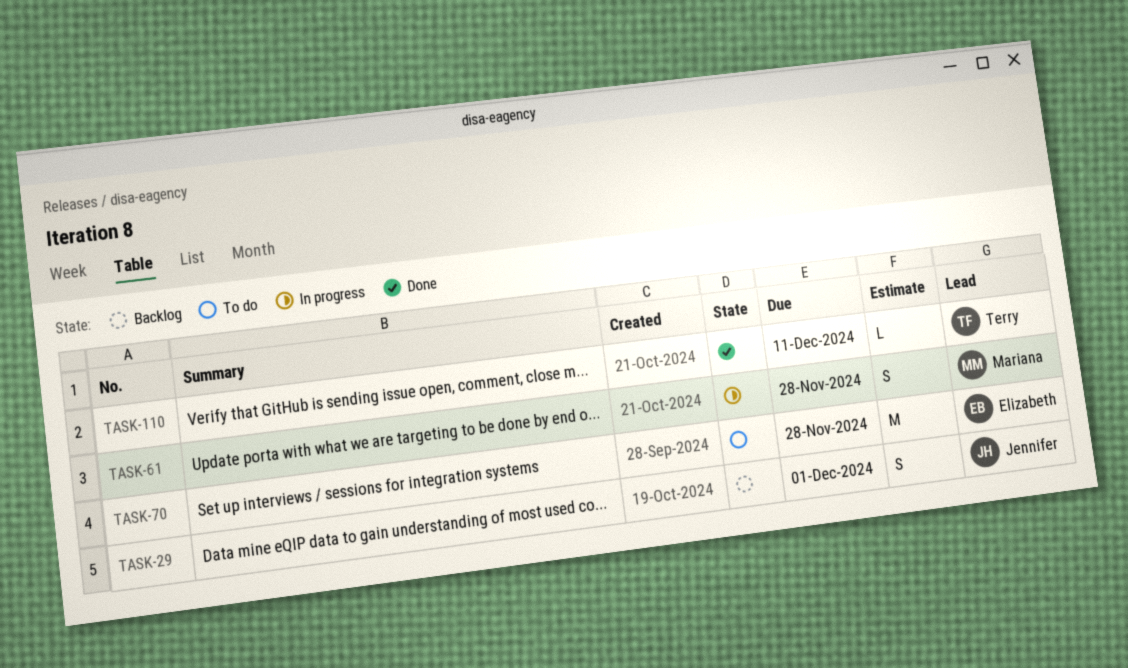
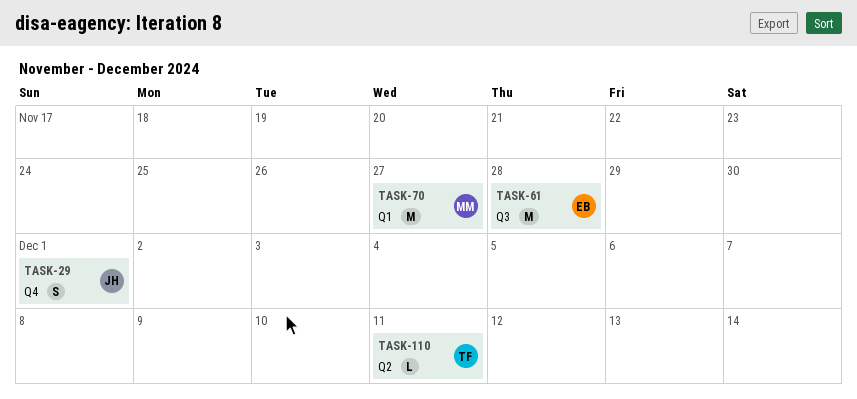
TASK-61, owner: Mariana -> Elizabeth
TASK-61, estimate: S -> M
TASK-70, owner: Elizabeth -> Mariana
TASK-70, due: Nov 28 -> Nov 27

